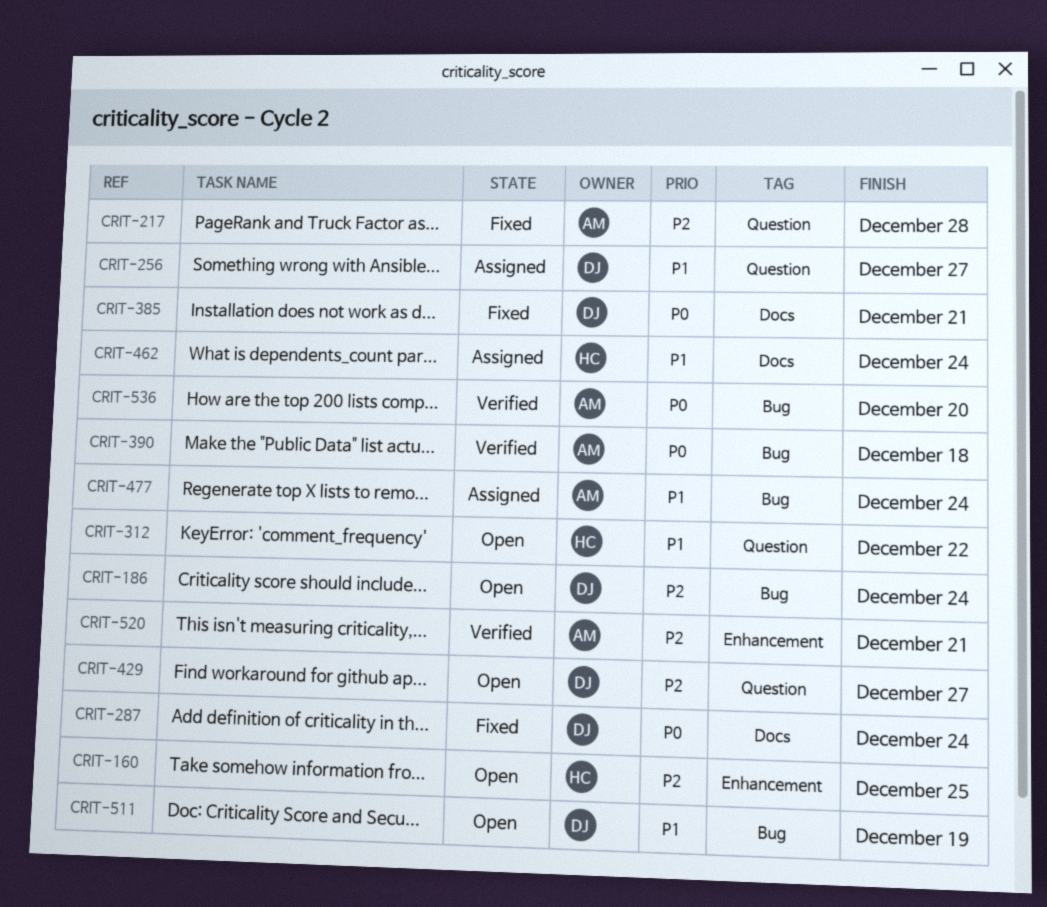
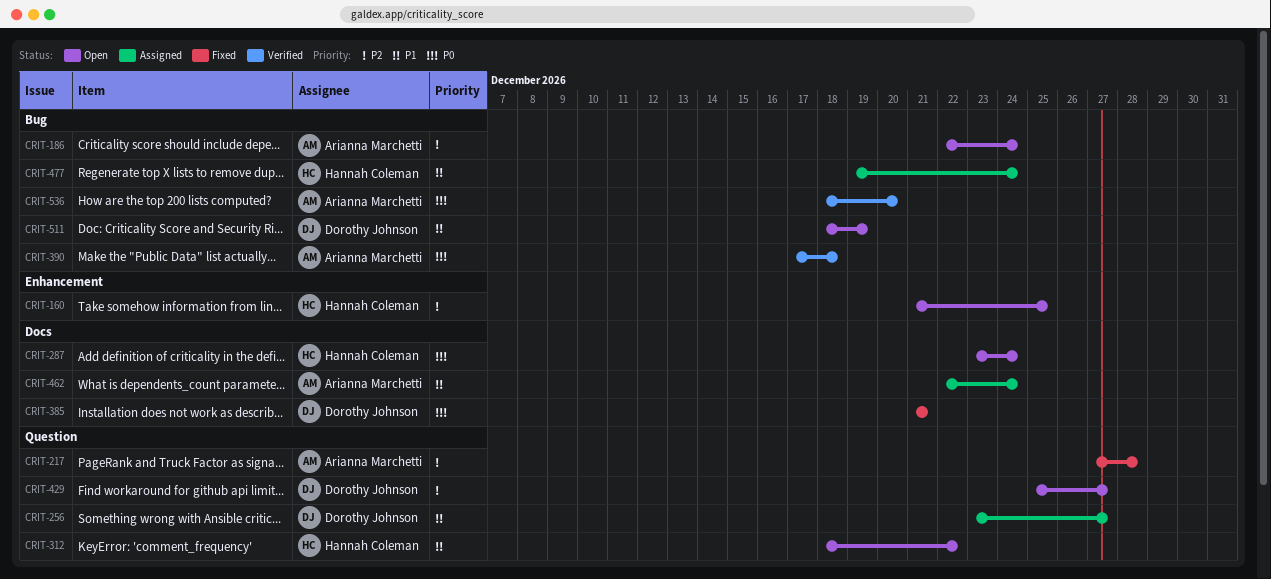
CRIT-186, owner: Dorothy Johnson -> Arianna Marchetti
CRIT-287, status: Fixed -> Open
CRIT-287, owner: Dorothy Johnson -> Hannah Coleman
CRIT-462, owner: Hannah Coleman -> Arianna Marchetti
CRIT-477, owner: Arianna Marchetti -> Hannah Coleman
CRIT-520: present -> none

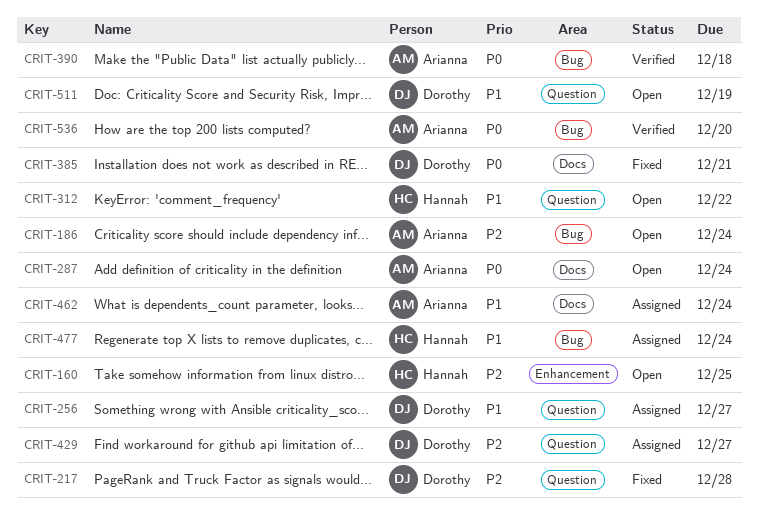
CRIT-217, owner: Arianna Marchetti -> Dorothy Johnson
CRIT-287, owner: Hannah Coleman -> Arianna Marchetti
CRIT-429, status: Open -> Assigned
CRIT-511, label: Bug -> Question

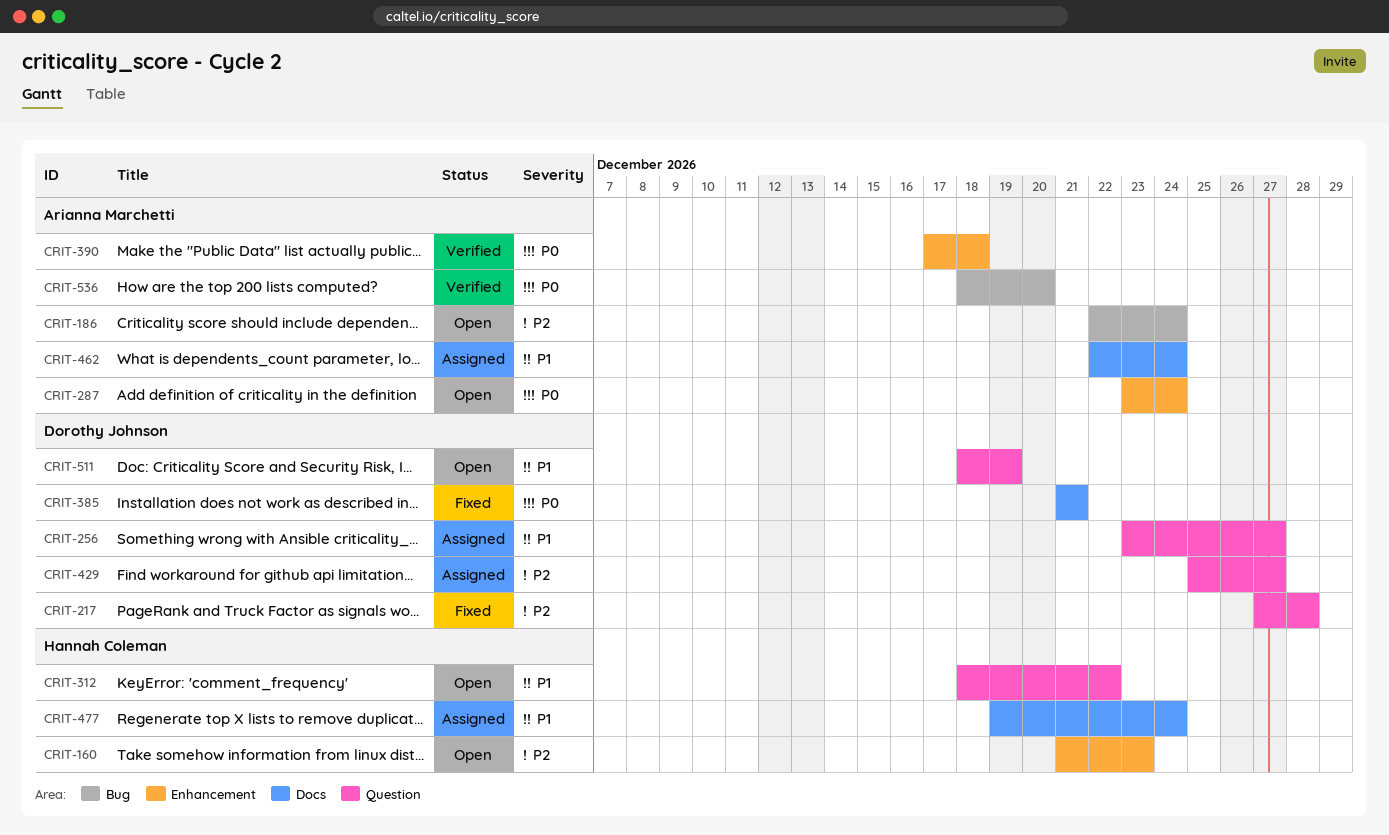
CRIT-160, due: Dec 25 -> Dec 23
CRIT-287, label: Docs -> Enhancement
CRIT-390, label: Bug -> Enhancement
CRIT-477, label: Bug -> Docs

